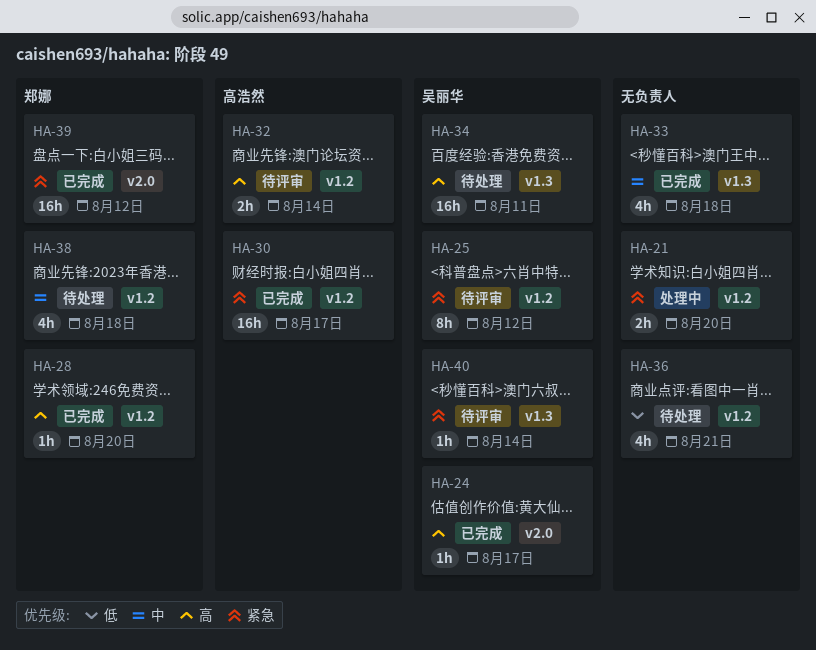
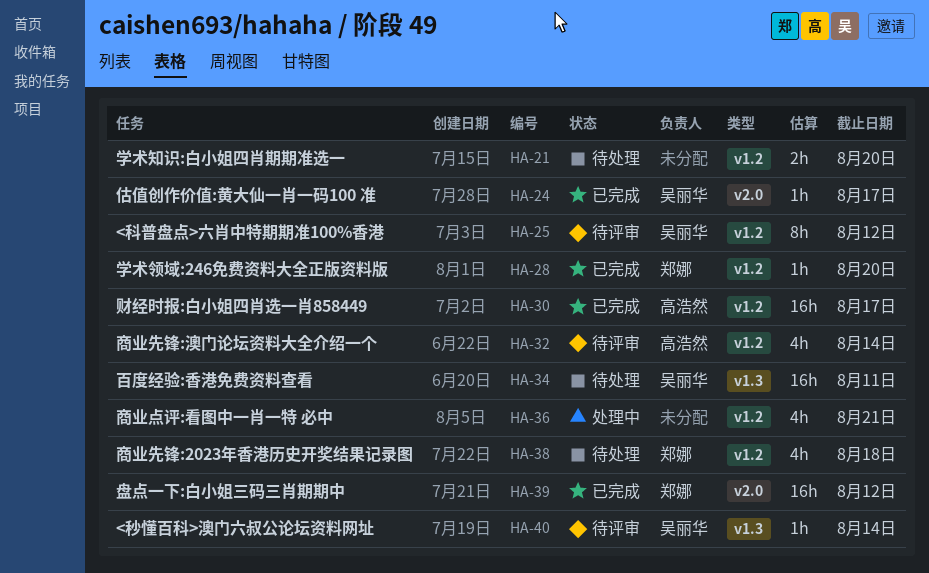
HA-21, status: 处理中 -> 待处理
HA-32, estimate: 2h -> 4h
HA-33: present -> none
HA-36, status: 待处理 -> 处理中

